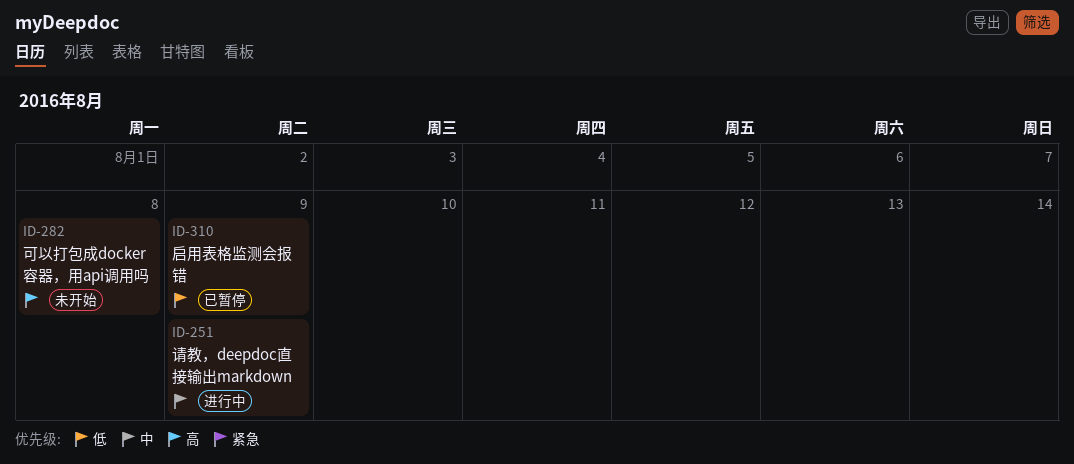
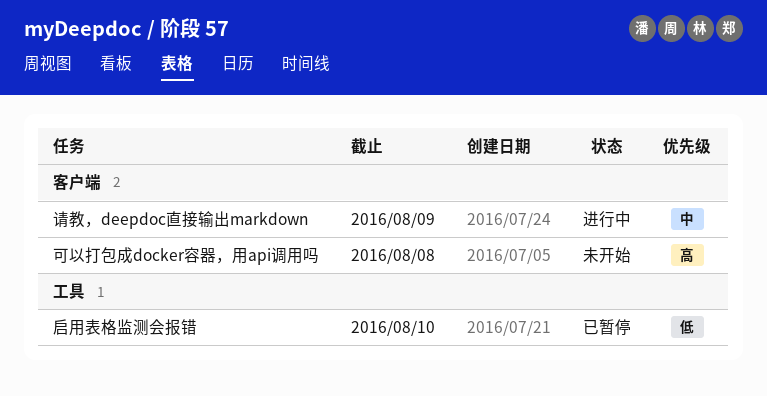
启用表格监测会报错, due: Aug 9 -> Aug 10

